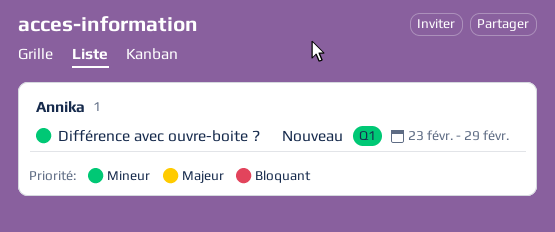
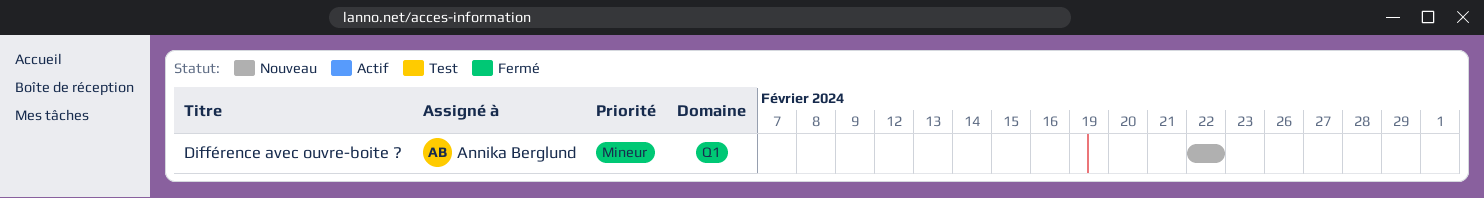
Différence avec ouvre-boite ?, start: Feb 23 -> Feb 22
Différence avec ouvre-boite ?, due: Feb 29 -> Feb 22

